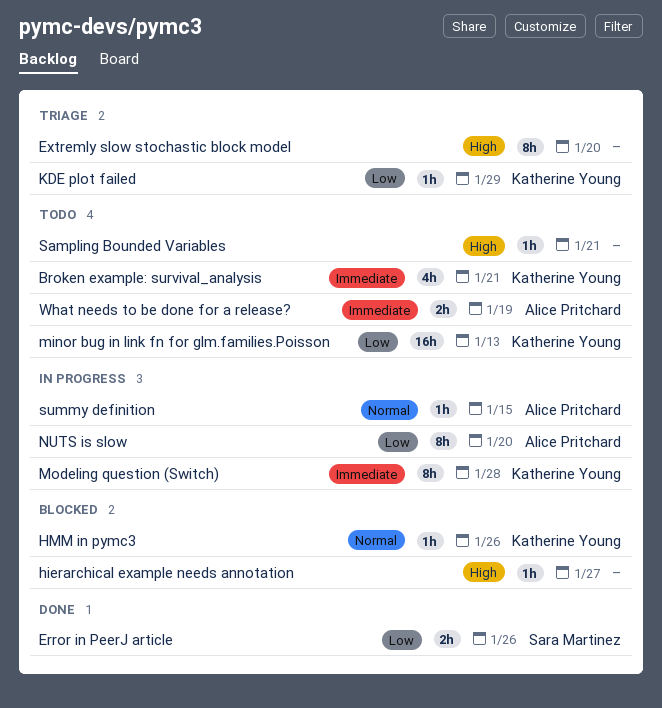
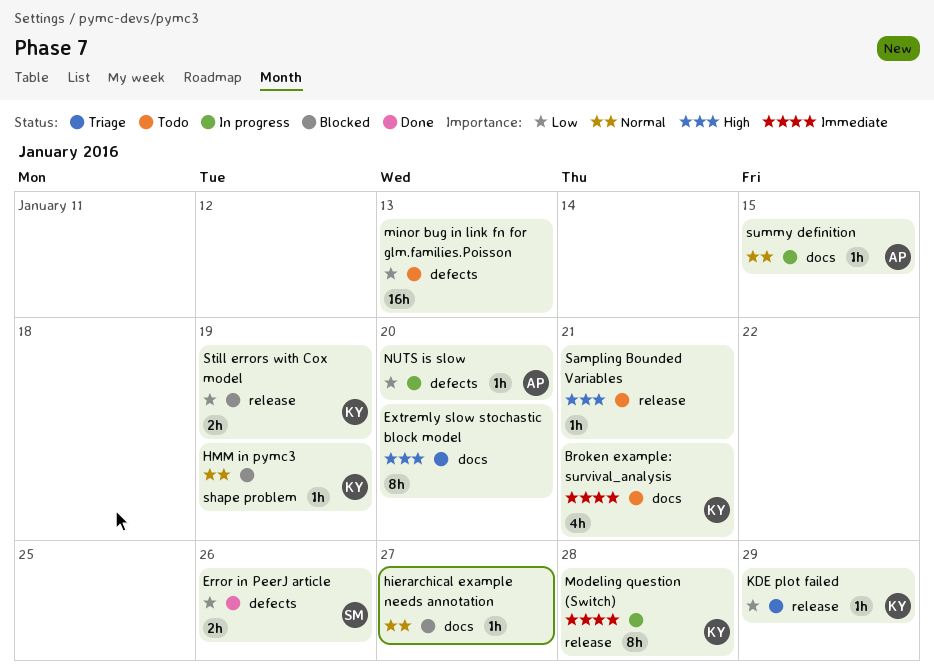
hierarchical example needs annotation, priority: High -> Normal
HMM in pymc3, due: Jan 26 -> Jan 19
minor bug in link fn for glm.families.Poisson, owner: Katherine Young -> none
NUTS is slow, estimate: 8h -> 1h
Still errors with Cox model: none -> present
What needs to be done for a release?: present -> none

